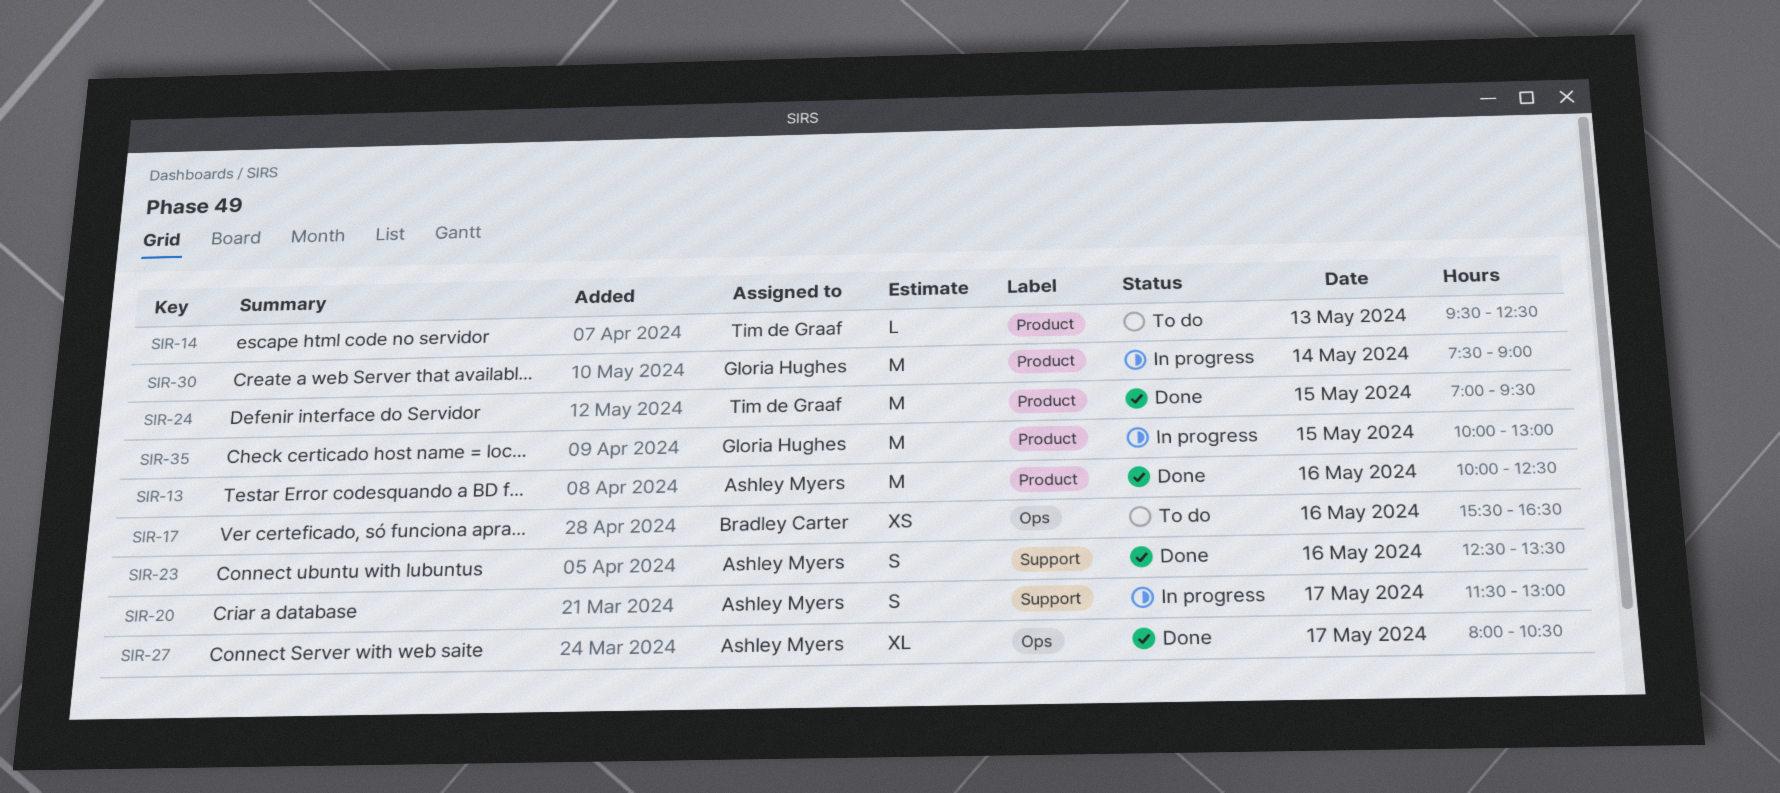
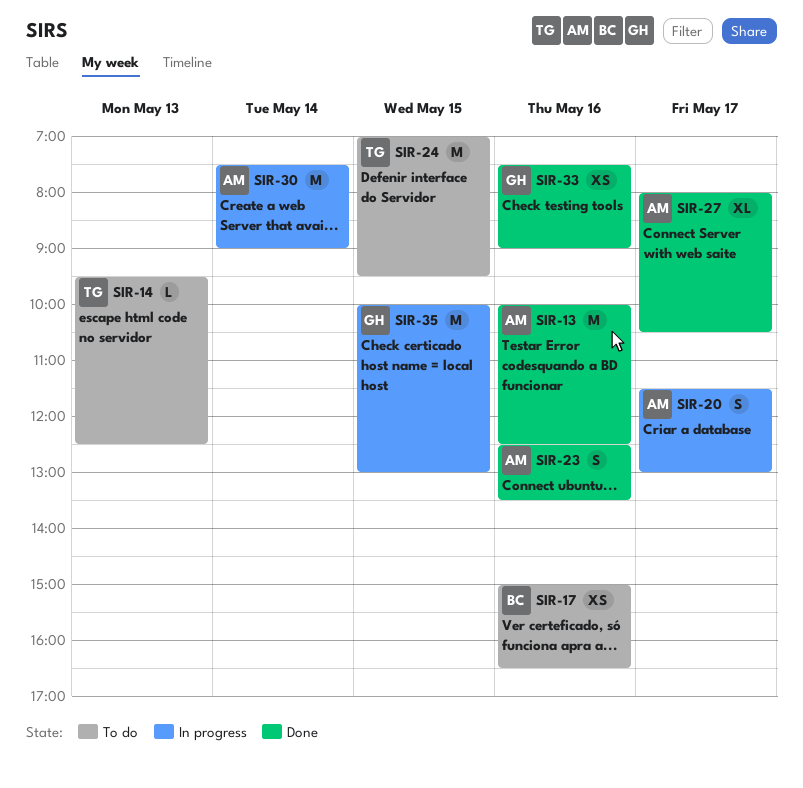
SIR-17, begins: 15:30 -> 15:00
SIR-24, status: Done -> To do
SIR-30, owner: Gloria Hughes -> Ashley Myers
SIR-33: none -> present

